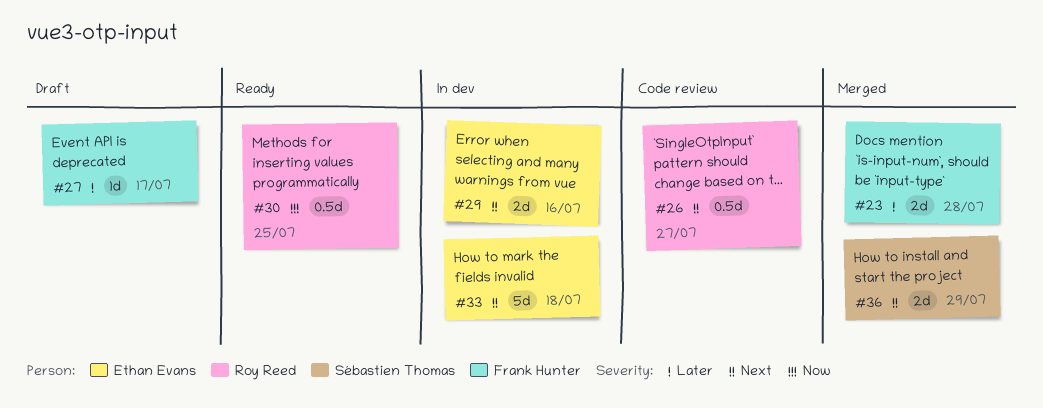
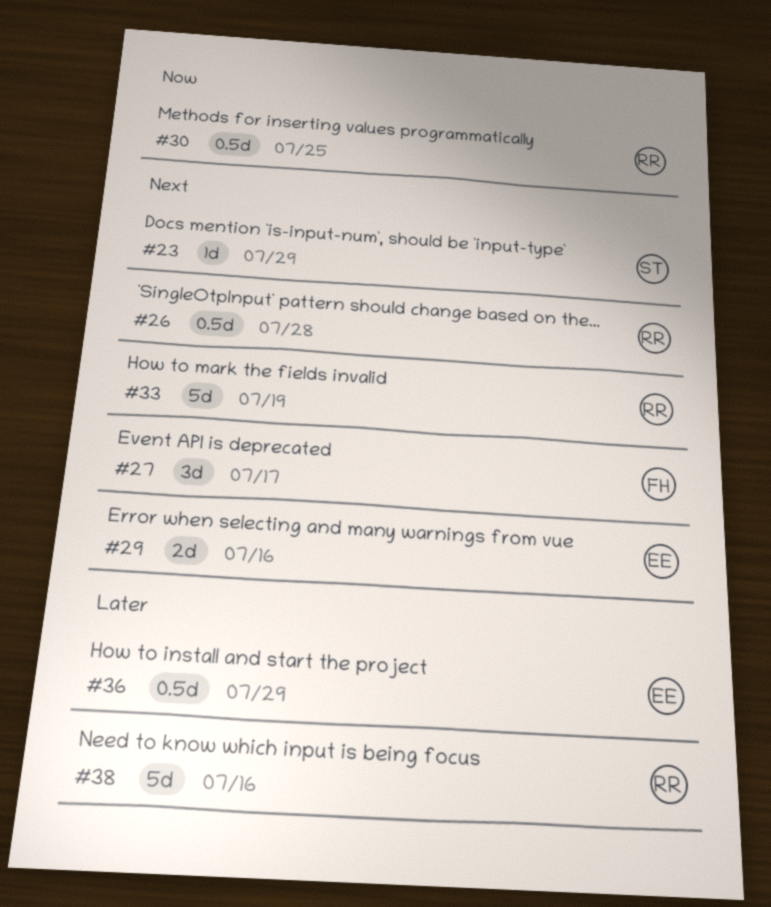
#23, owner: Frank Hunter -> Sébastien Thomas
#23, priority: Later -> Next
#23, estimate: 2d -> 1d
#23, due: Jul 28 -> Jul 29
#26, due: Jul 27 -> Jul 28
#27, priority: Later -> Next
#27, estimate: 1d -> 3d
#33, owner: Ethan Evans -> Roy Reed
#33, due: Jul 18 -> Jul 19
#36, owner: Sébastien Thomas -> Ethan Evans
#36, priority: Next -> Later
#36, estimate: 2d -> 0.5d
#38: none -> present

